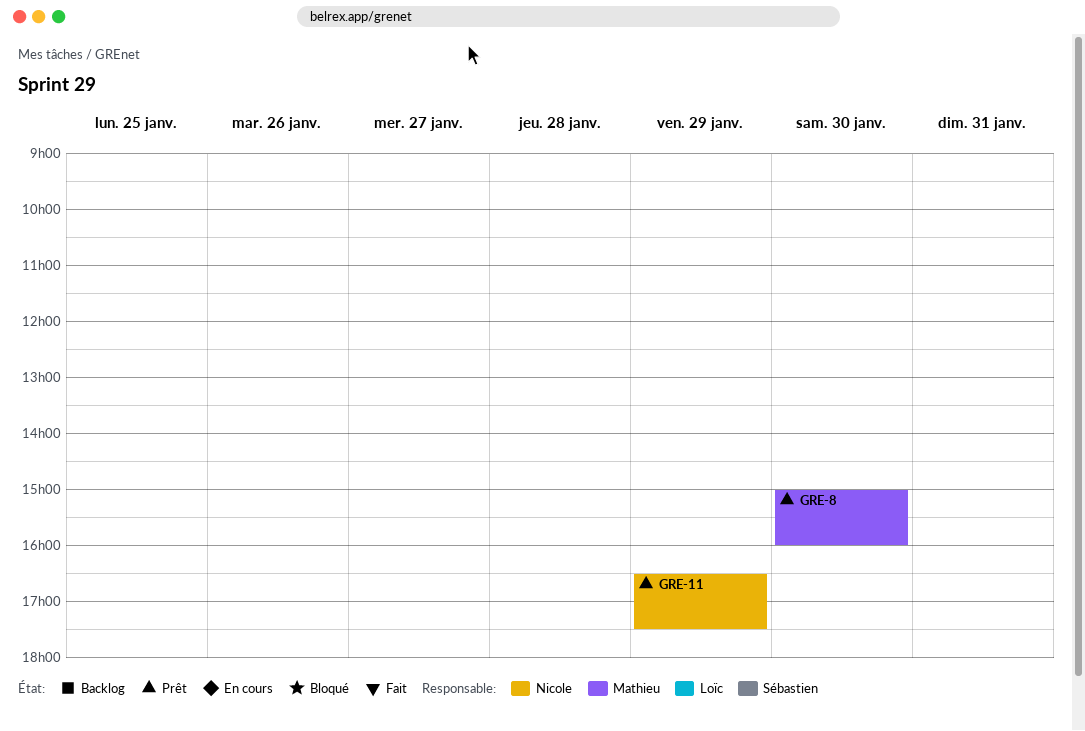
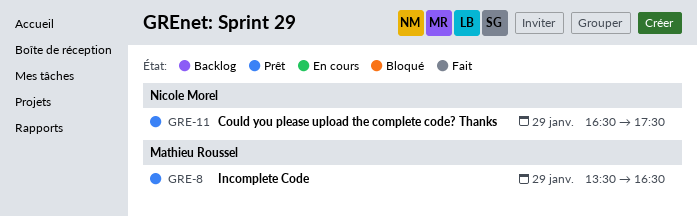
GRE-8, day: Jan 30 -> Jan 29
GRE-8, begins: 15:00 -> 13:30
GRE-8, ends: 16:00 -> 16:30

